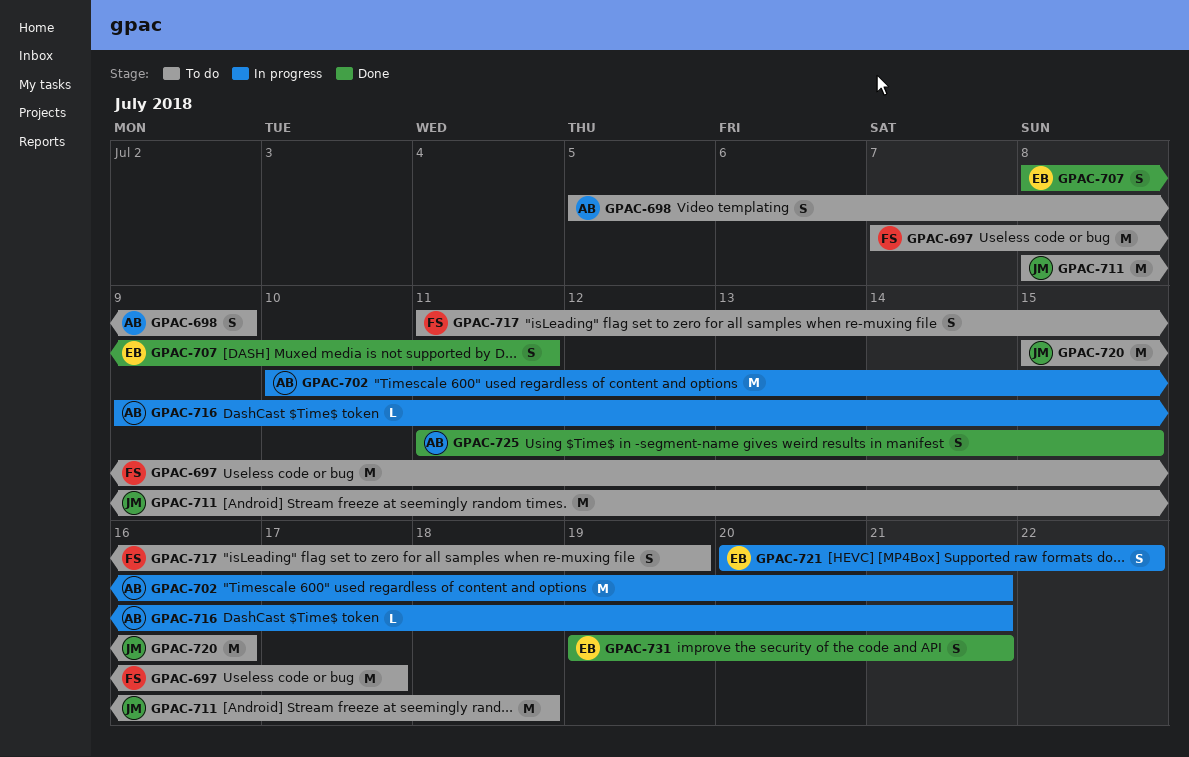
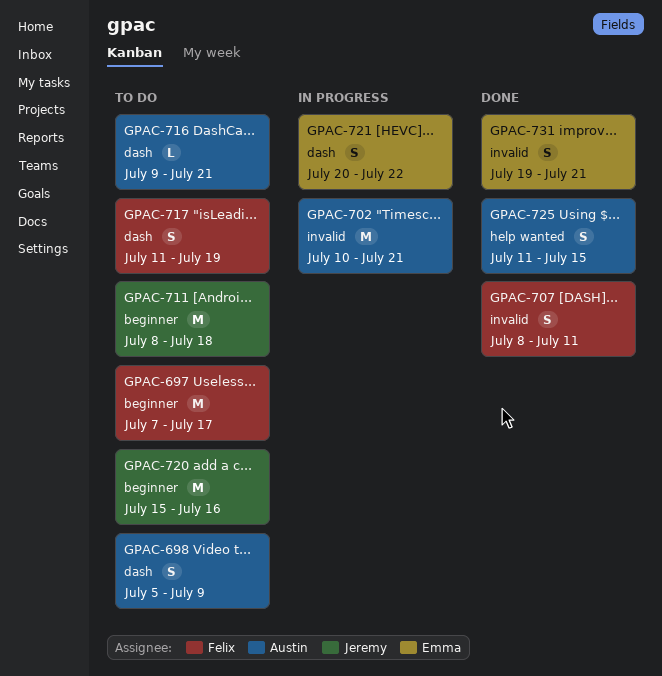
GPAC-707, owner: Emma -> Felix
GPAC-716, status: In progress -> To do

